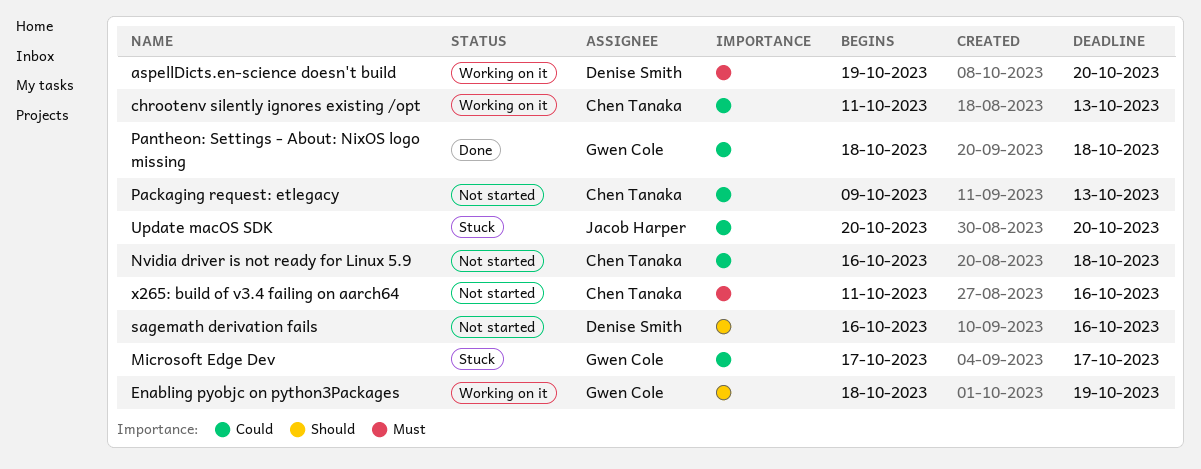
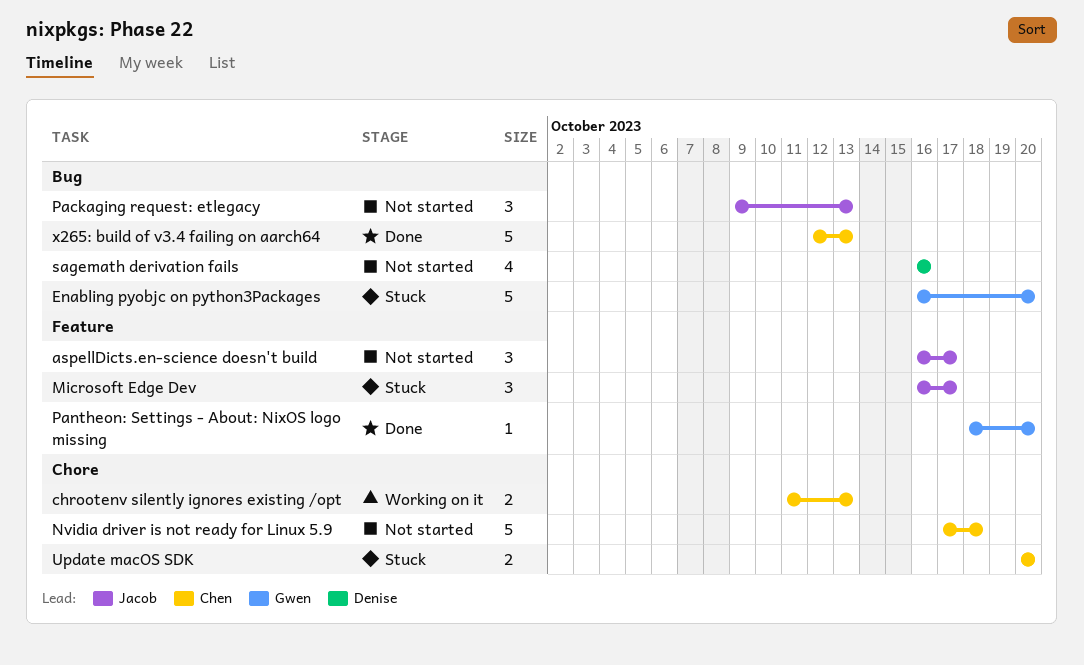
aspellDicts.en-science doesn't build, status: Working on it -> Not started
aspellDicts.en-science doesn't build, owner: Denise Smith -> Jacob Harper
aspellDicts.en-science doesn't build, start: Oct 19 -> Oct 16
aspellDicts.en-science doesn't build, due: Oct 20 -> Oct 17
Enabling pyobjc on python3Packages, status: Working on it -> Stuck
Enabling pyobjc on python3Packages, start: Oct 18 -> Oct 16
Enabling pyobjc on python3Packages, due: Oct 19 -> Oct 20
Microsoft Edge Dev, owner: Gwen Cole -> Jacob Harper
Microsoft Edge Dev, start: Oct 17 -> Oct 16
Nvidia driver is not ready for Linux 5.9, start: Oct 16 -> Oct 17
Packaging request: etlegacy, owner: Chen Tanaka -> Jacob Harper
Pantheon: Settings - About: NixOS logo missing, due: Oct 18 -> Oct 20
Update macOS SDK, owner: Jacob Harper -> Chen Tanaka
x265: build of v3.4 failing on aarch64, status: Not started -> Done
x265: build of v3.4 failing on aarch64, start: Oct 11 -> Oct 12
x265: build of v3.4 failing on aarch64, due: Oct 16 -> Oct 13

